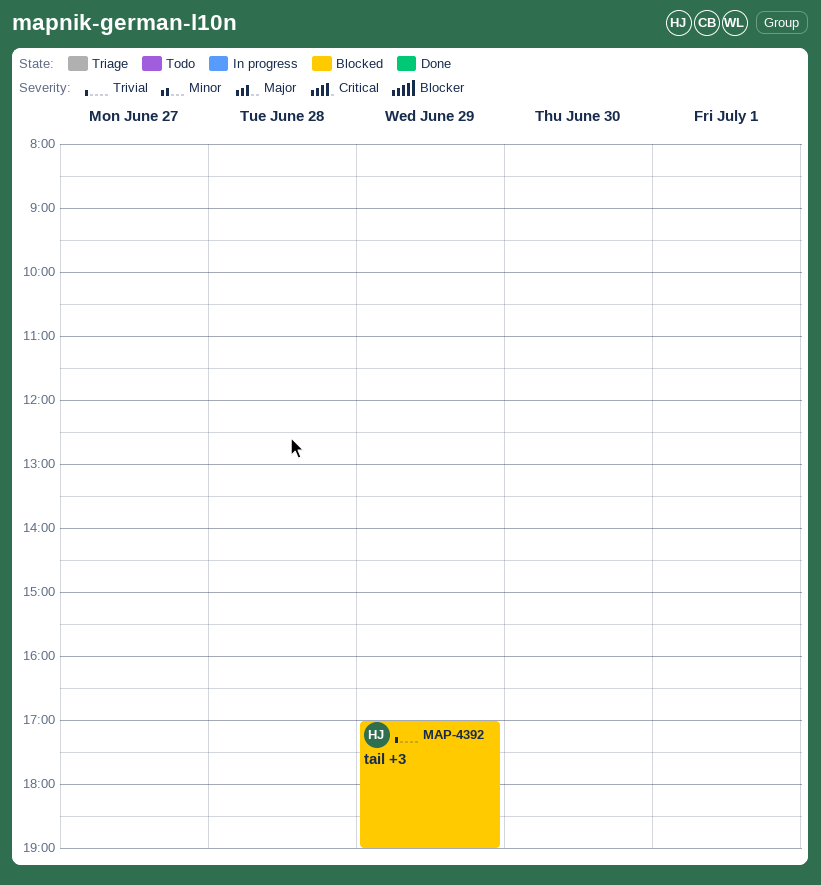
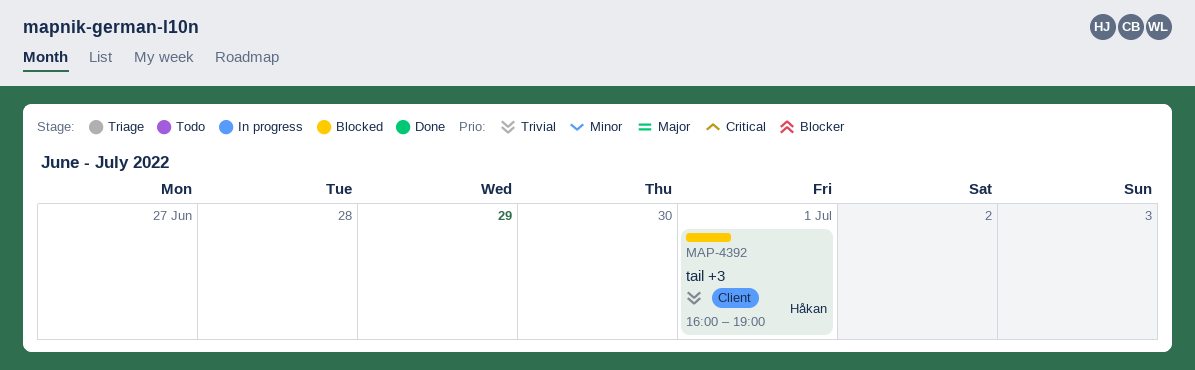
MAP-4392, day: Jun 29 -> Jul 1
MAP-4392, begins: 17:00 -> 16:00

